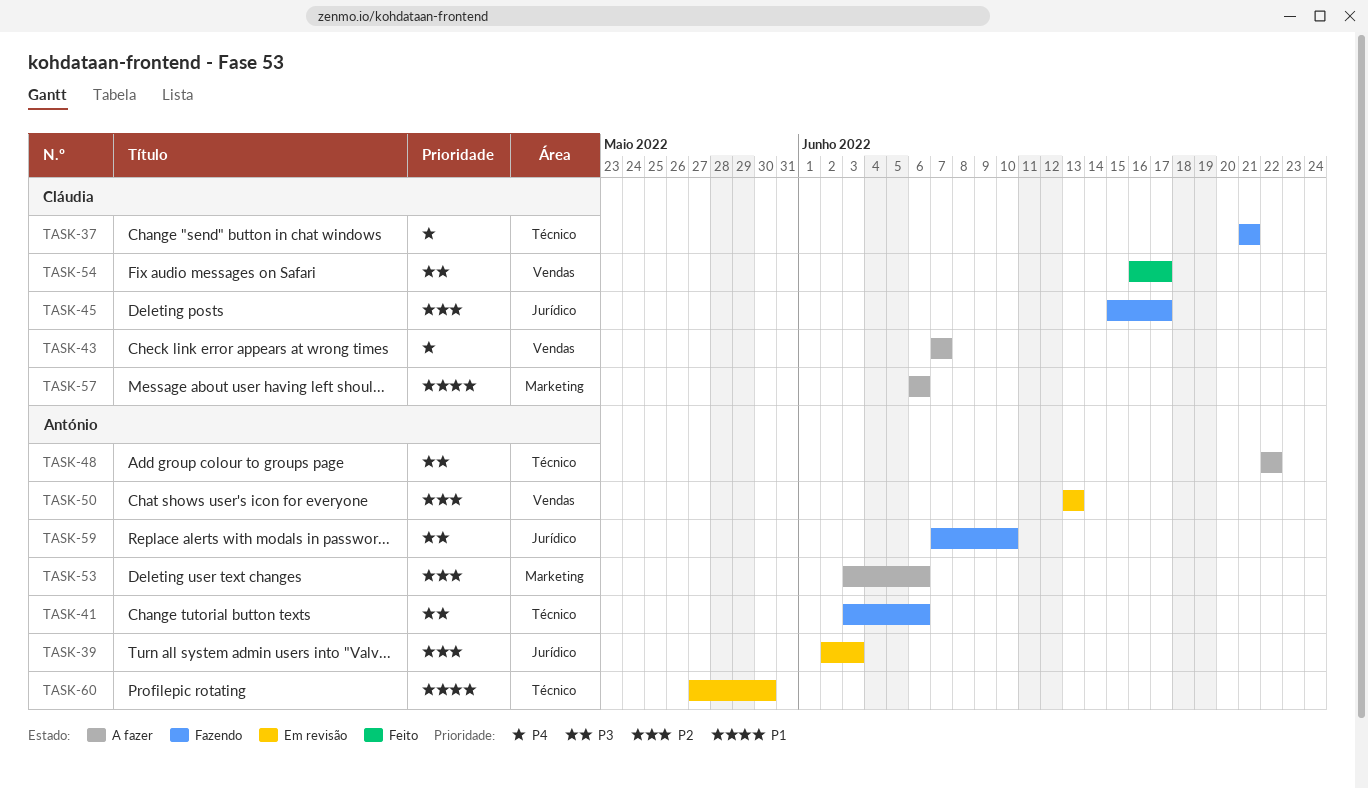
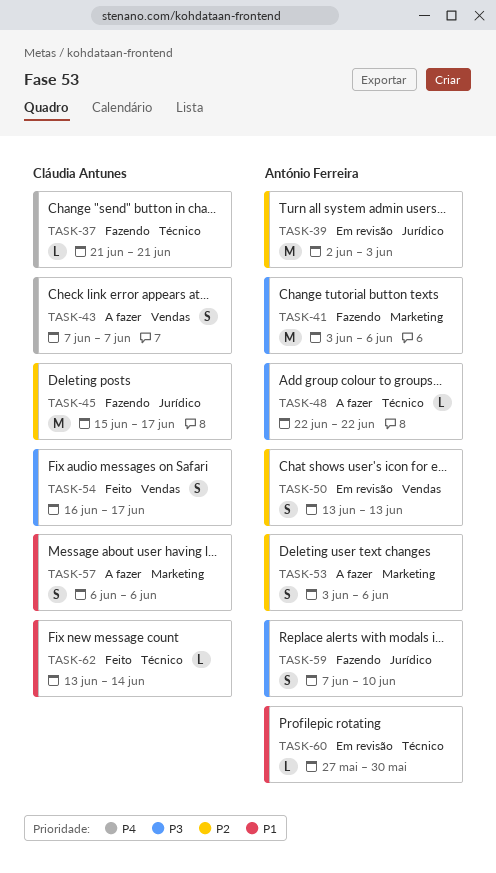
TASK-41, label: Técnico -> Marketing
TASK-62: none -> present

